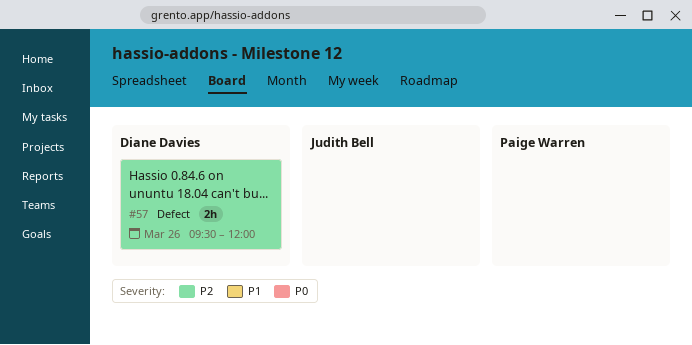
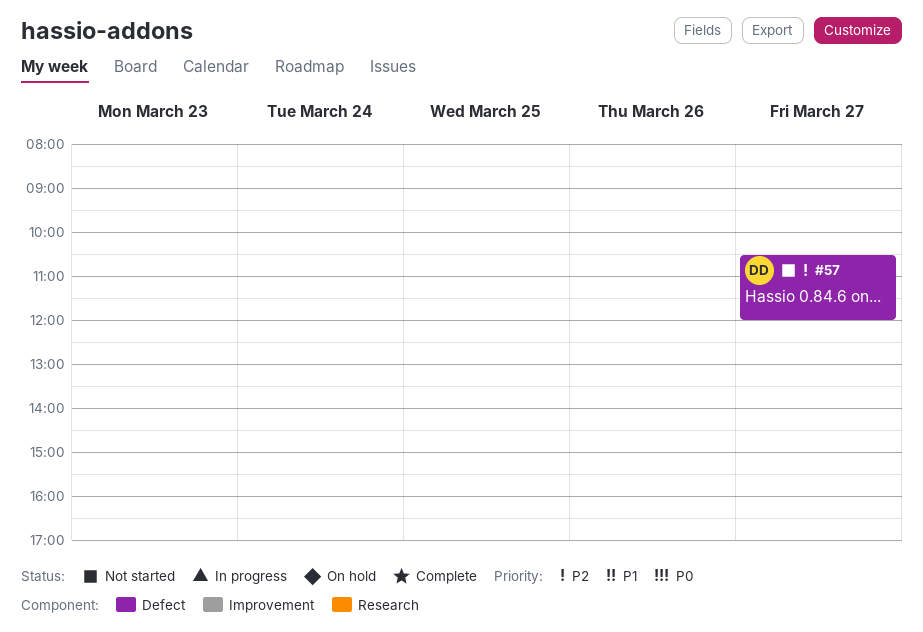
#57, day: Mar 26 -> Mar 27
#57, begins: 09:30 -> 10:30

